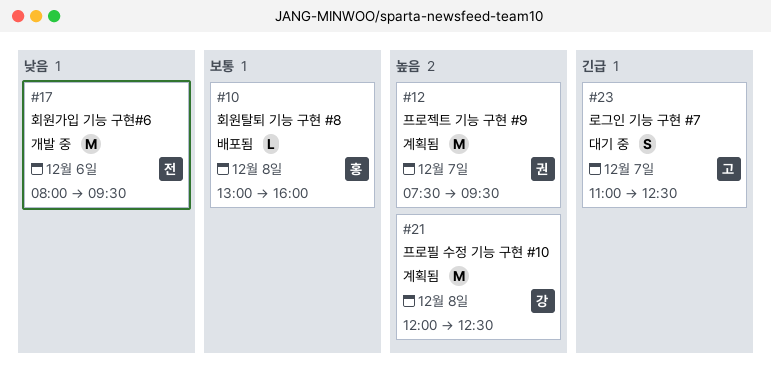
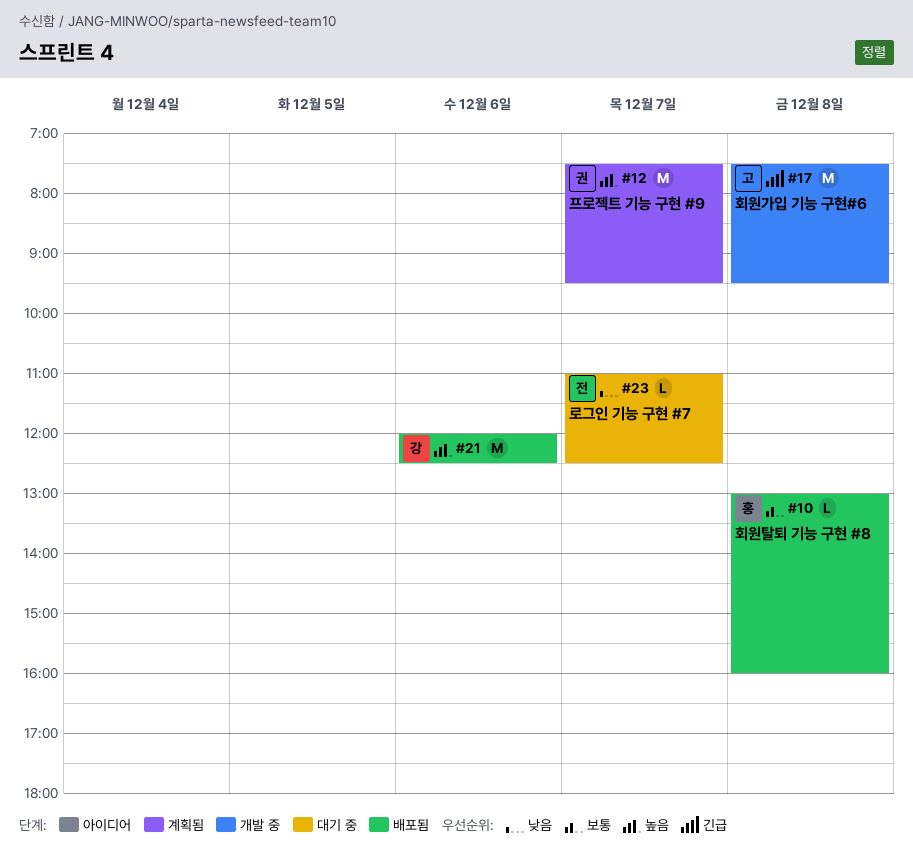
#17, owner: 전 -> 고
#17, priority: 낮음 -> 긴급
#17, day: Dec 6 -> Dec 8
#17, begins: 08:00 -> 07:30
#21, status: 계획됨 -> 배포됨
#21, day: Dec 8 -> Dec 6
#23, owner: 고 -> 전
#23, priority: 긴급 -> 낮음
#23, estimate: S -> L

